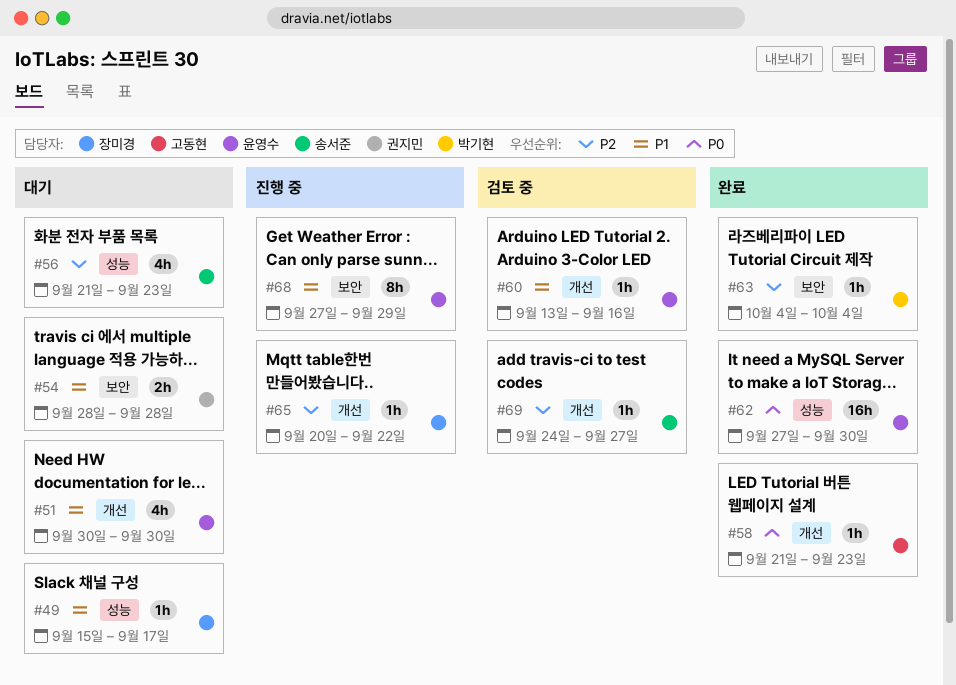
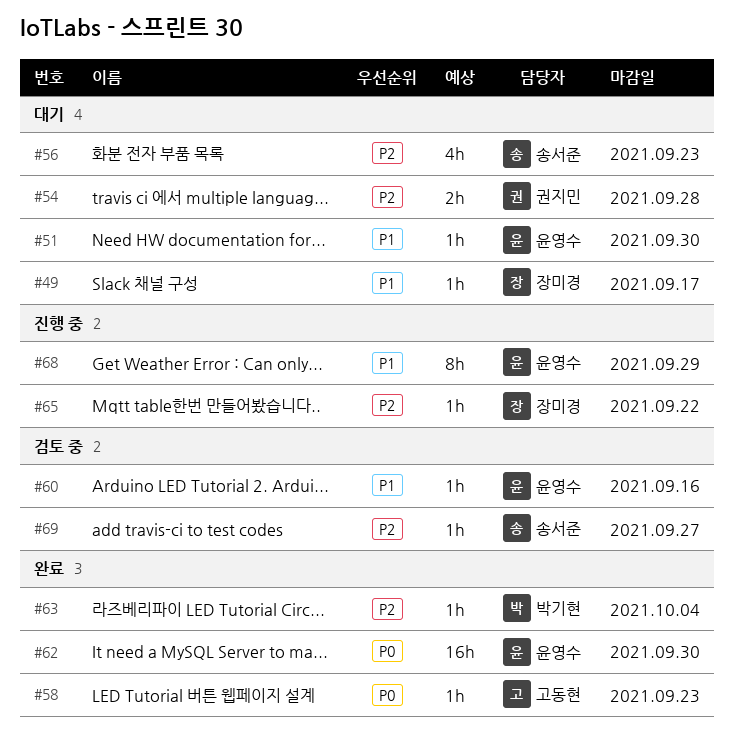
#51, estimate: 4h -> 1h
#54, priority: P1 -> P2

